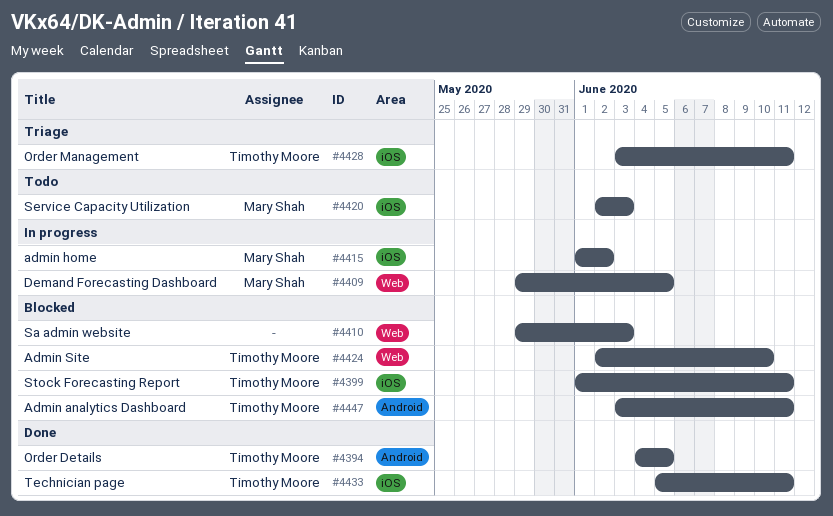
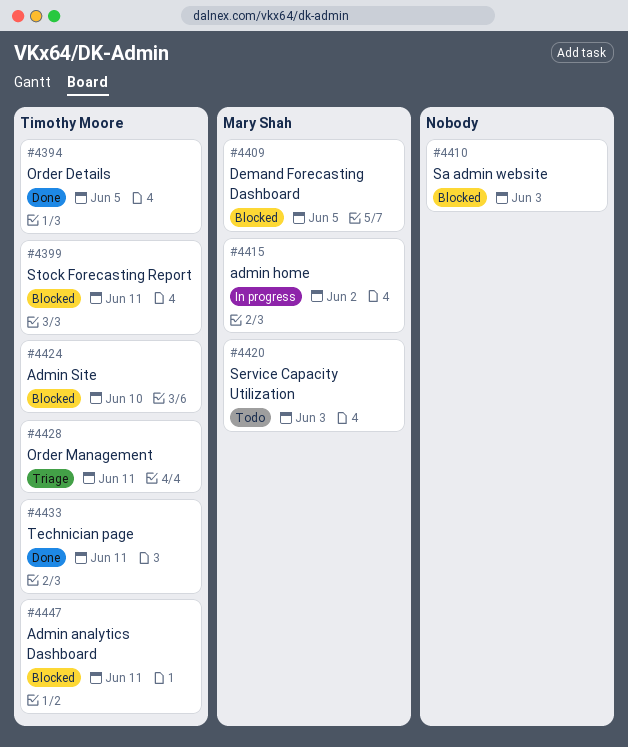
#4409, status: In progress -> Blocked

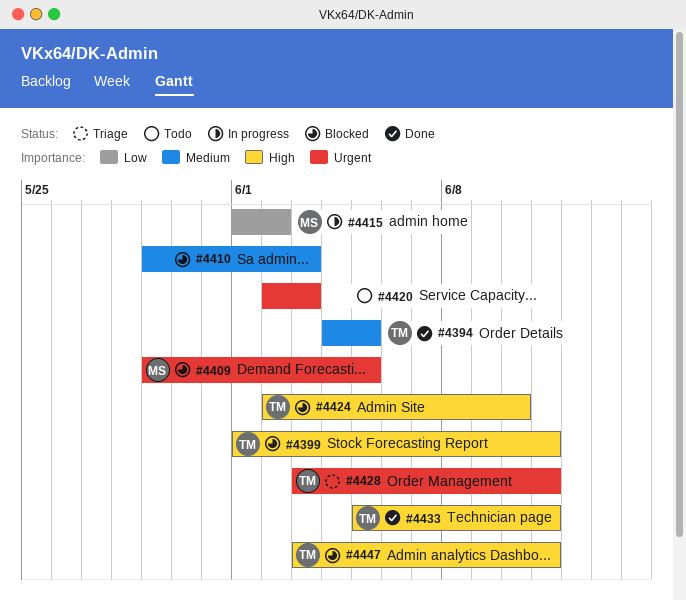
#4420, owner: Mary Shah -> none

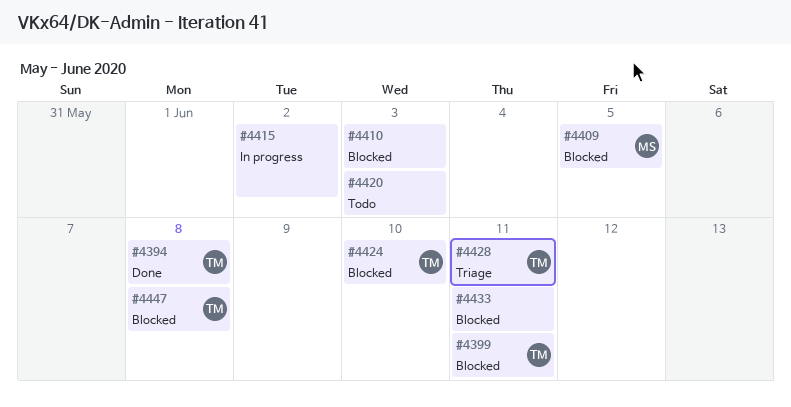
#4394, due: Jun 5 -> Jun 8
#4415, owner: MS -> none
#4433, status: Done -> Blocked
#4433, owner: TM -> none
#4447, due: Jun 11 -> Jun 8

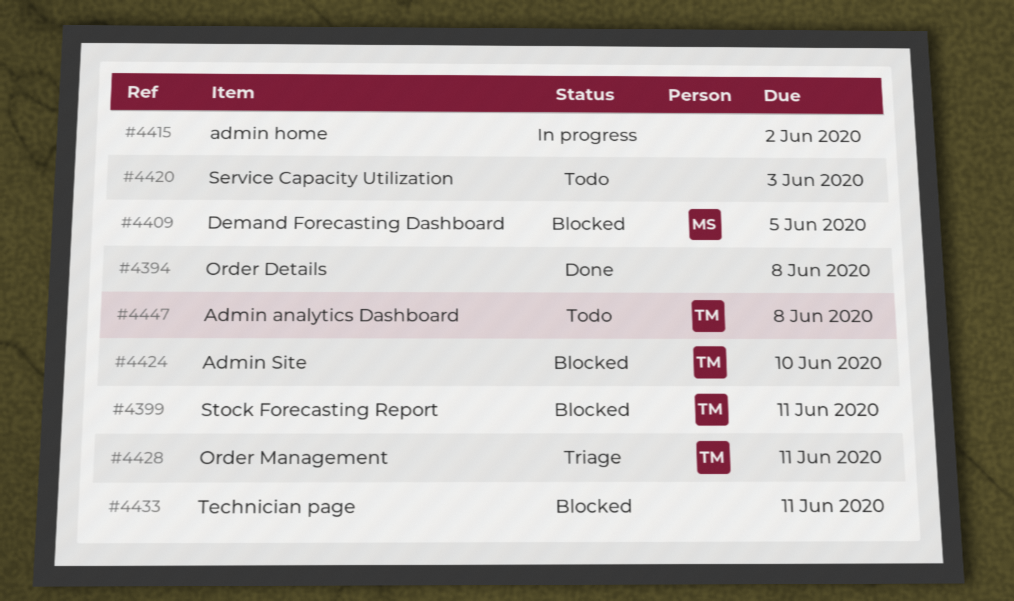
#4394, owner: TM -> none
#4410: present -> none
#4447, status: Blocked -> Todo

